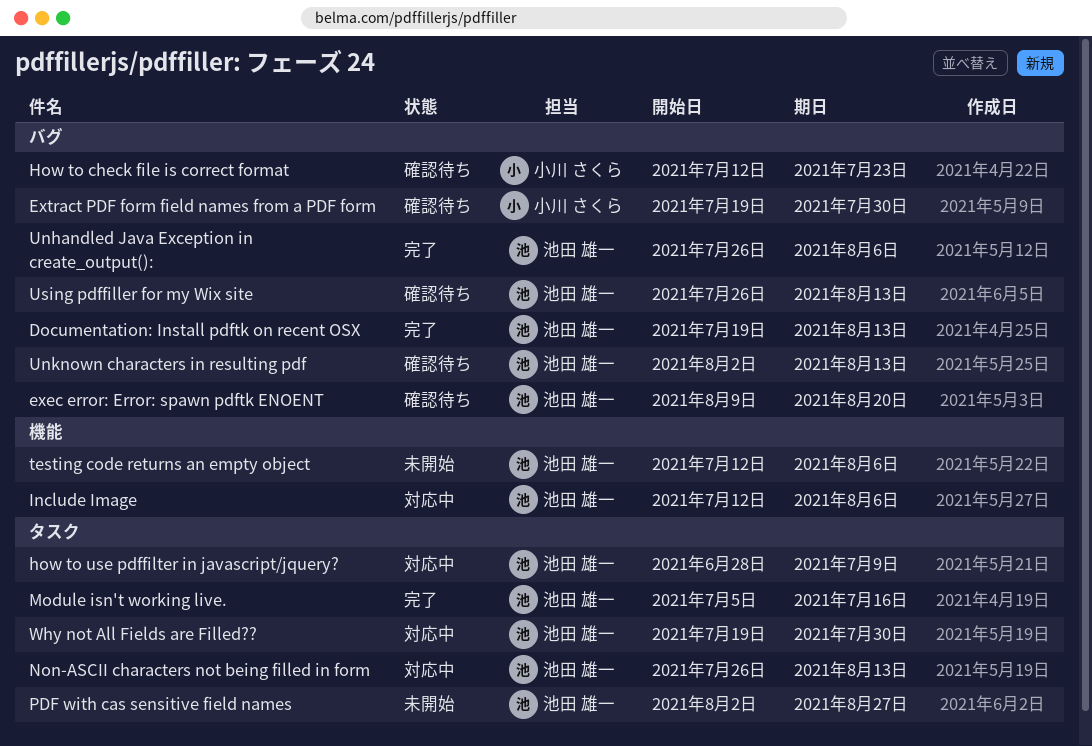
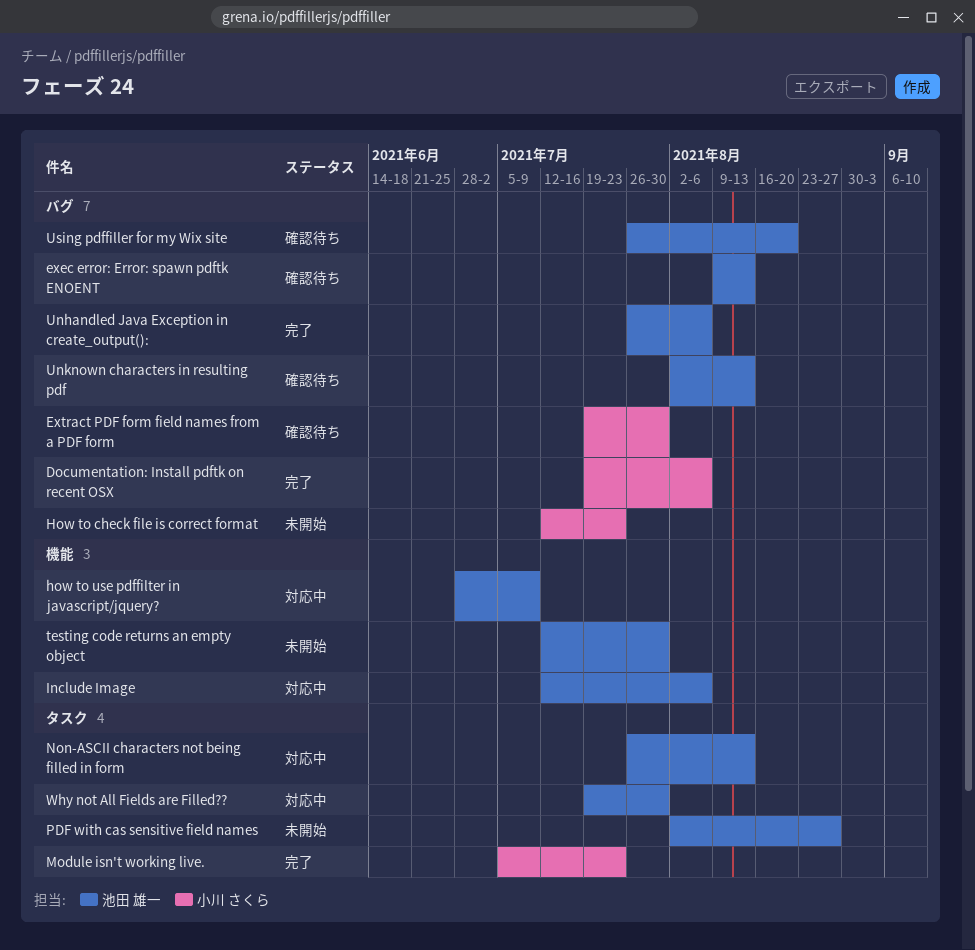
Documentation: Install pdftk on recent OSX, owner: 池田 雄一 -> 小川 さくら
Documentation: Install pdftk on recent OSX, due: Aug 13 -> Aug 6
exec error: Error: spawn pdftk ENOENT, due: Aug 20 -> Aug 13
How to check file is correct format, status: 確認待ち -> 未開始
how to use pdffilter in javascript/jquery?, label: タスク -> 機能
Module isn't working live., owner: 池田 雄一 -> 小川 さくら
Module isn't working live., due: Jul 16 -> Jul 23
testing code returns an empty object, due: Aug 6 -> Jul 30
Using pdffiller for my Wix site, due: Aug 13 -> Aug 20

